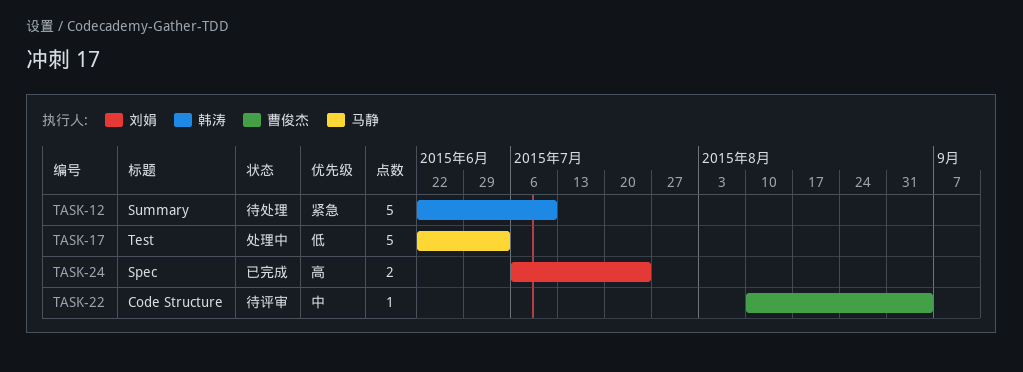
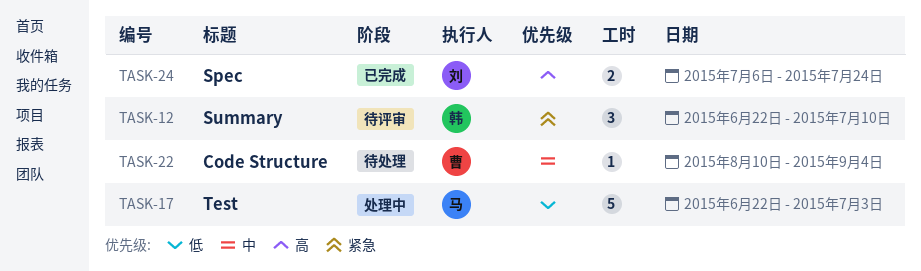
TASK-12, status: 待处理 -> 待评审
TASK-12, estimate: 5 -> 3
TASK-22, status: 待评审 -> 待处理

